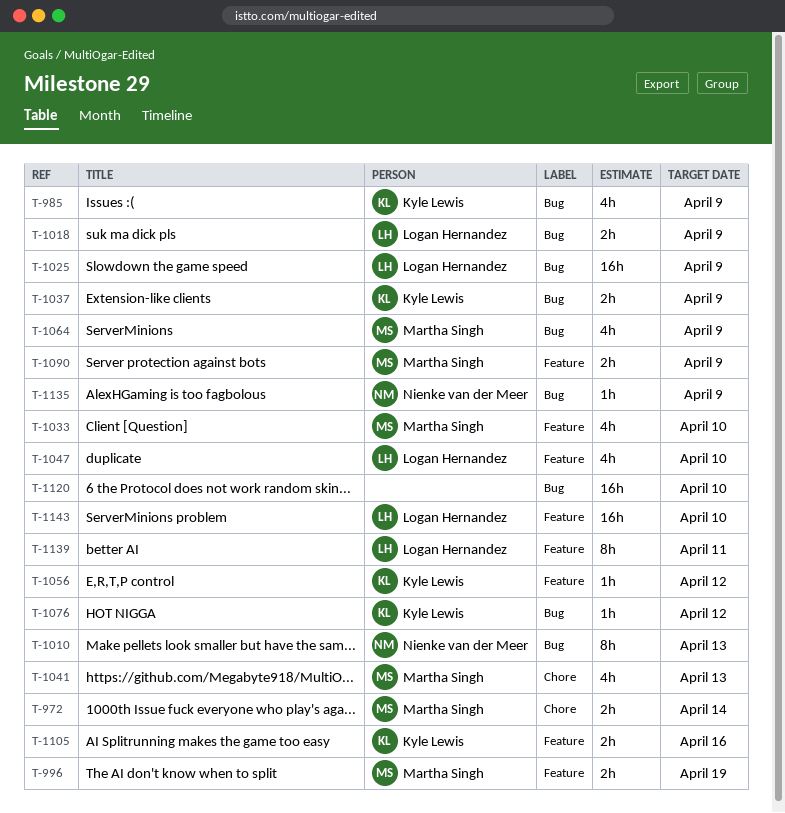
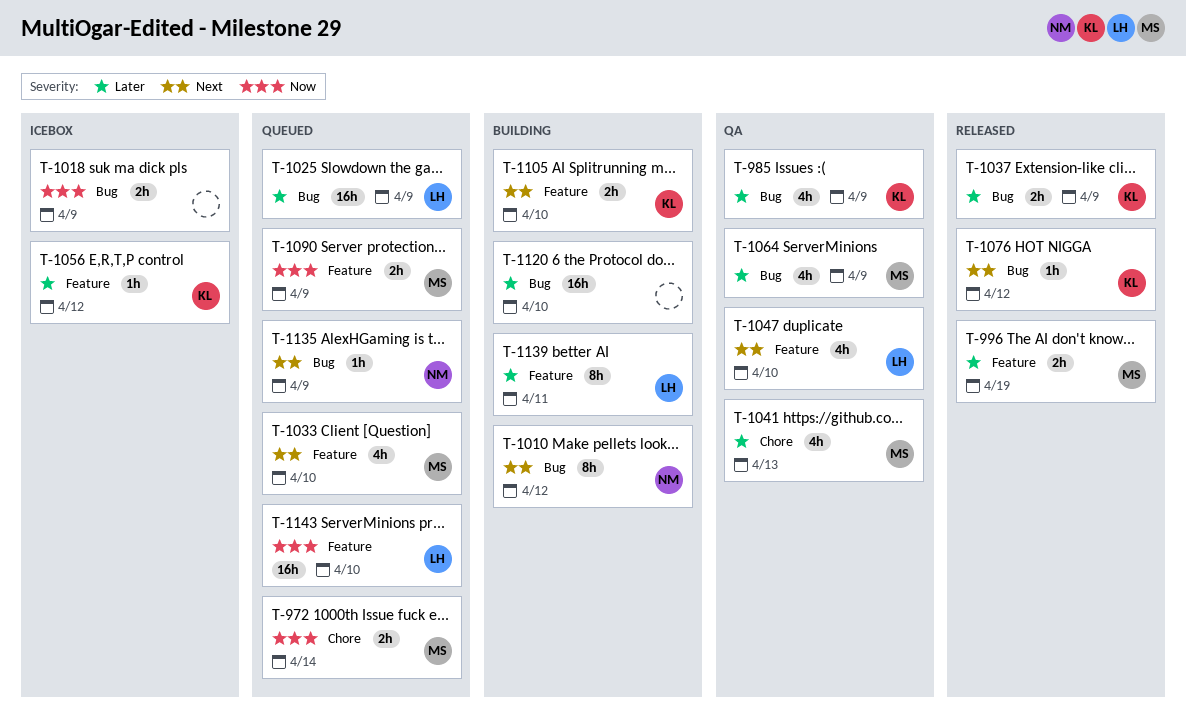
T-1010, due: Apr 13 -> Apr 12
T-1018, owner: Logan Hernandez -> none
T-1105, due: Apr 16 -> Apr 10

